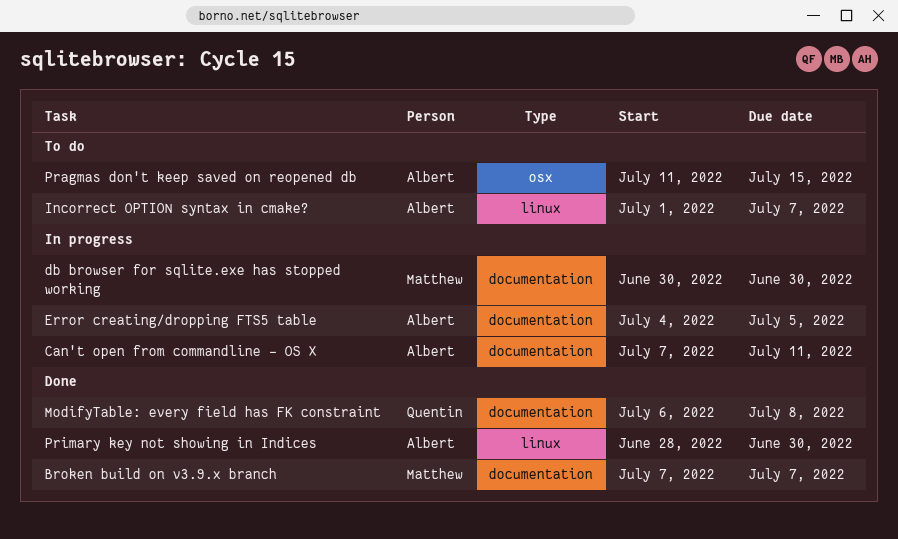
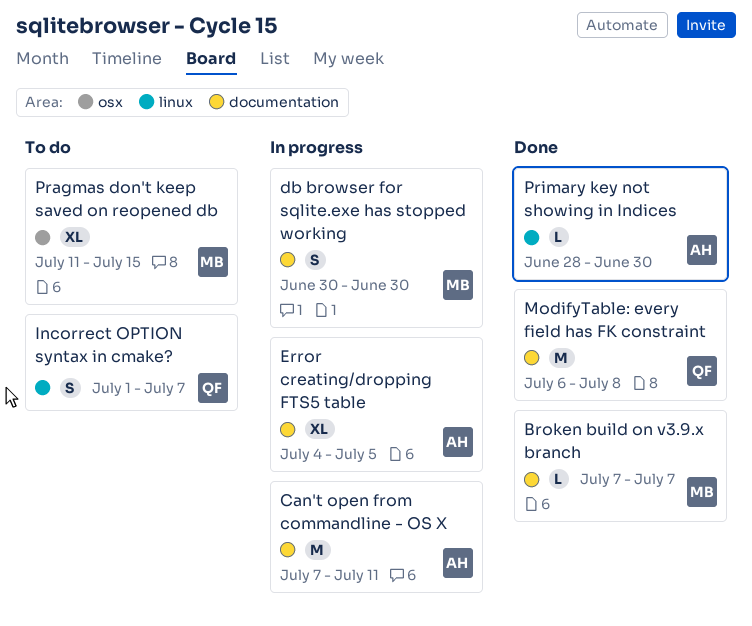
Incorrect OPTION syntax in cmake?, owner: Albert -> Quentin
Pragmas don't keep saved on reopened db, owner: Albert -> Matthew

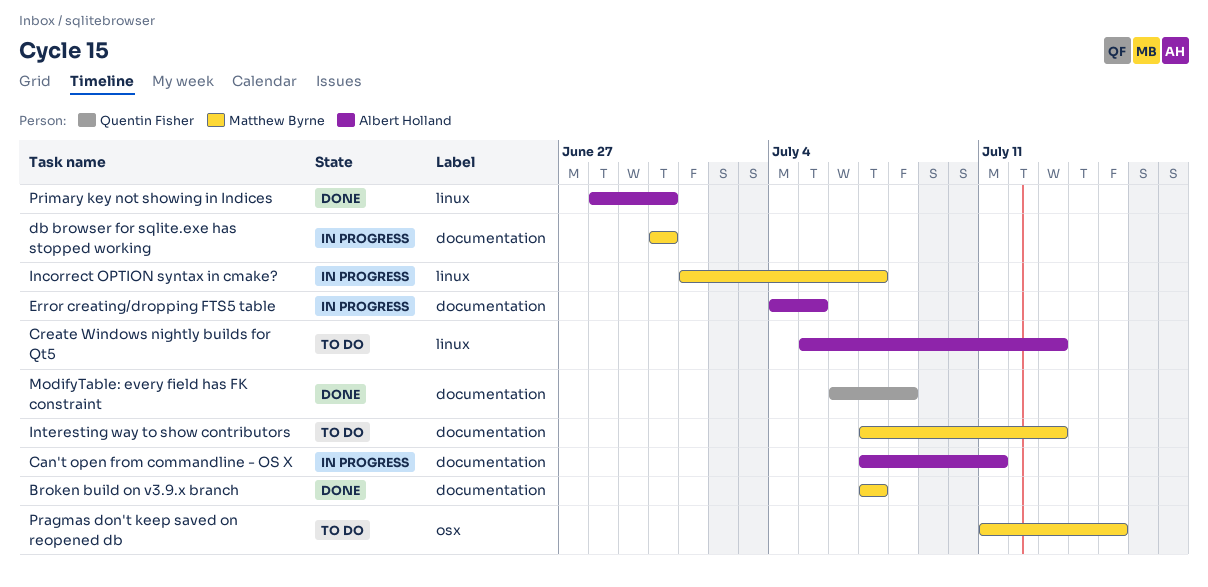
Create Windows nightly builds for Qt5: none -> present
Incorrect OPTION syntax in cmake?, status: To do -> In progress
Incorrect OPTION syntax in cmake?, owner: Quentin Fisher -> Matthew Byrne
Interesting way to show contributors: none -> present

